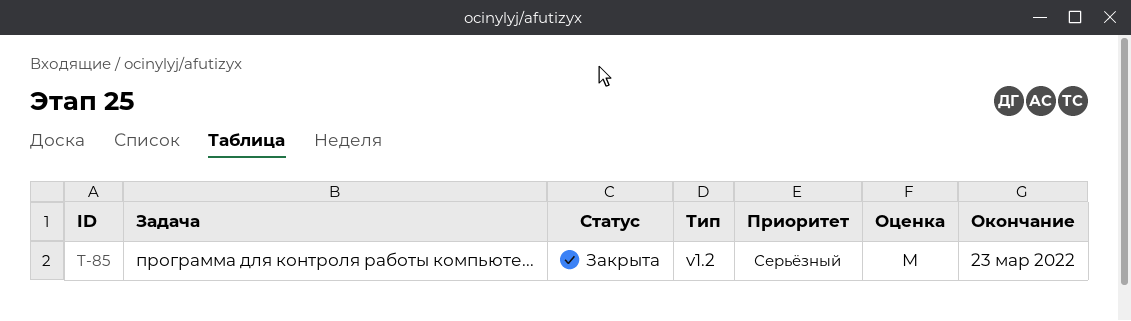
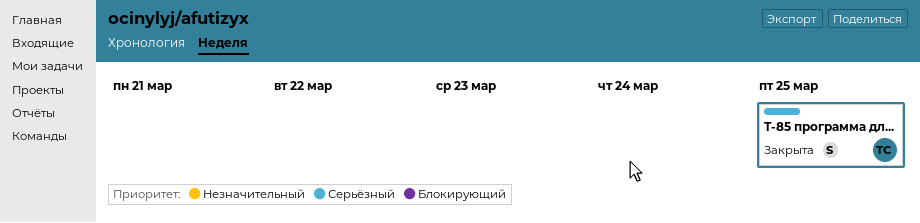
T-85, estimate: M -> S
T-85, due: Mar 23 -> Mar 25

